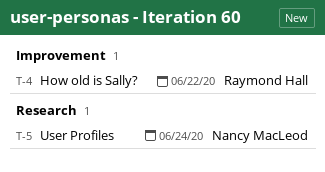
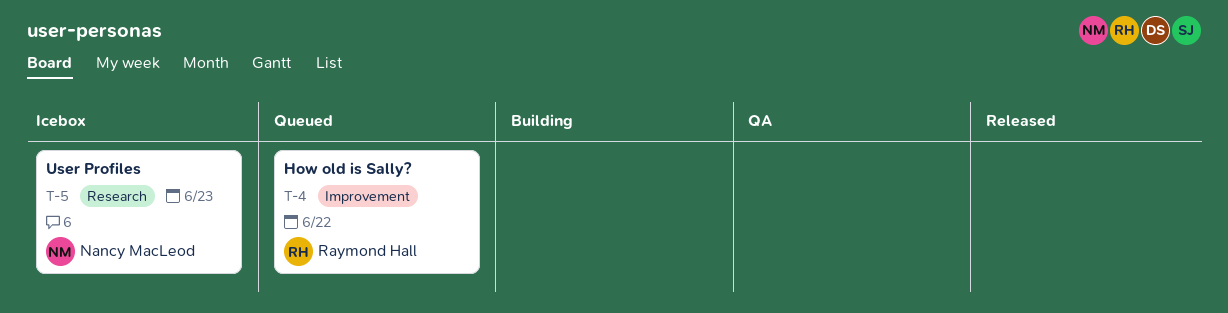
T-5, due: Jun 24 -> Jun 23

